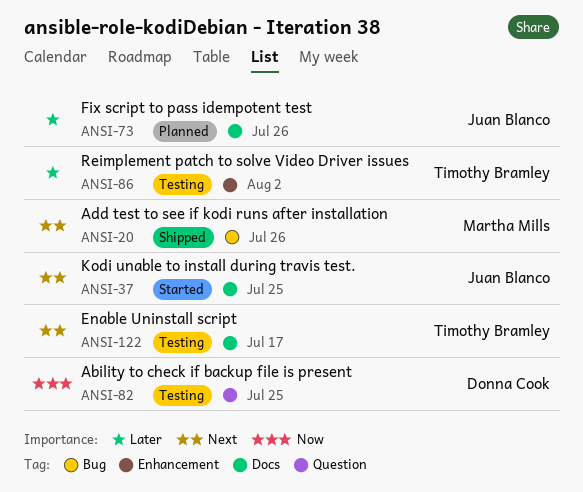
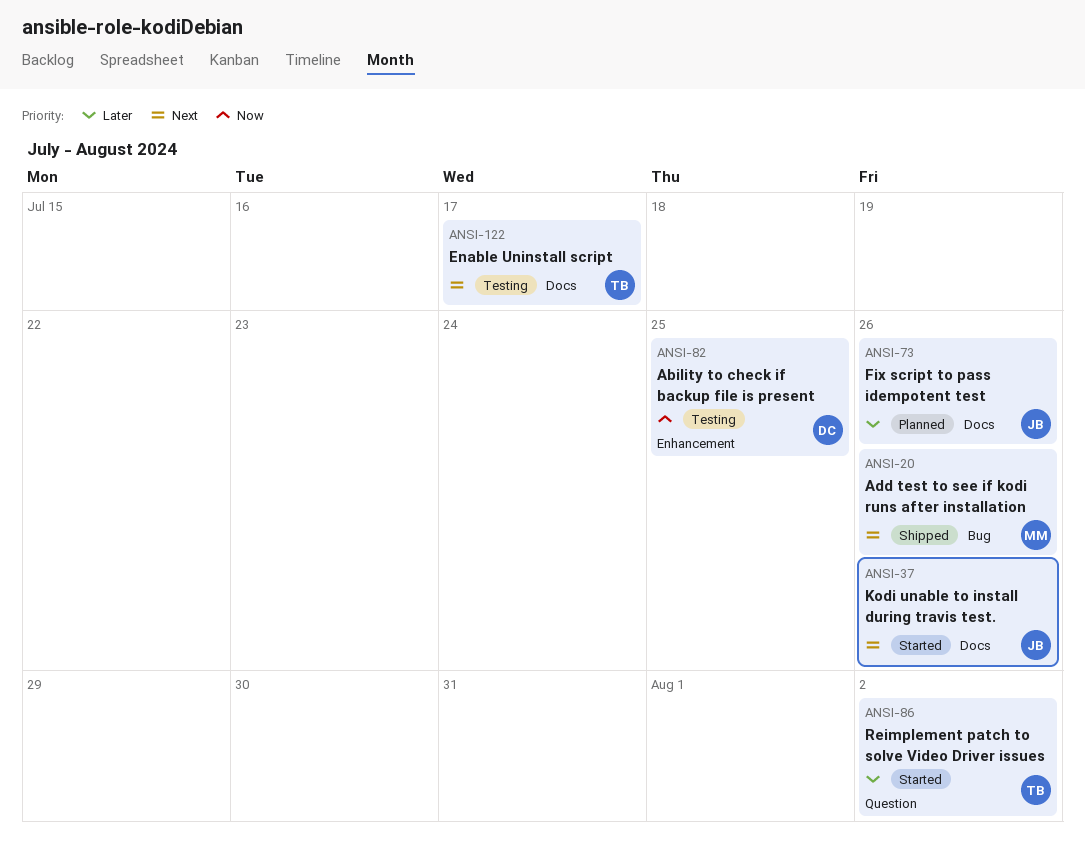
ANSI-37, due: Jul 25 -> Jul 26
ANSI-82, label: Question -> Enhancement
ANSI-86, status: Testing -> Started
ANSI-86, label: Enhancement -> Question

